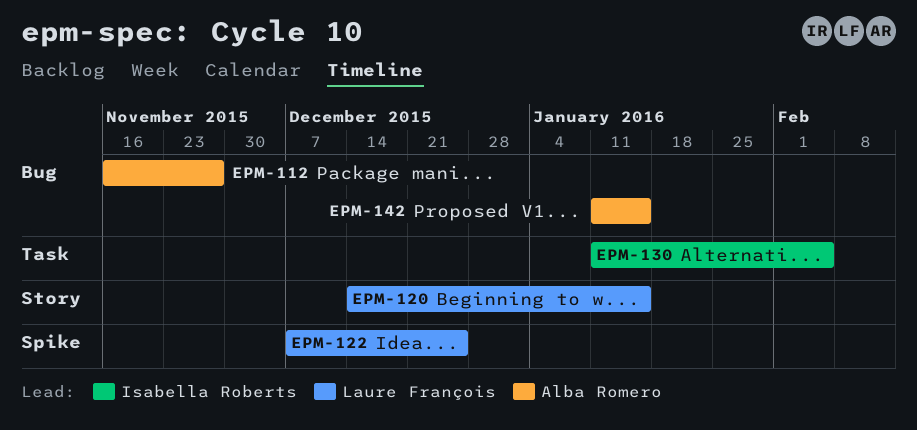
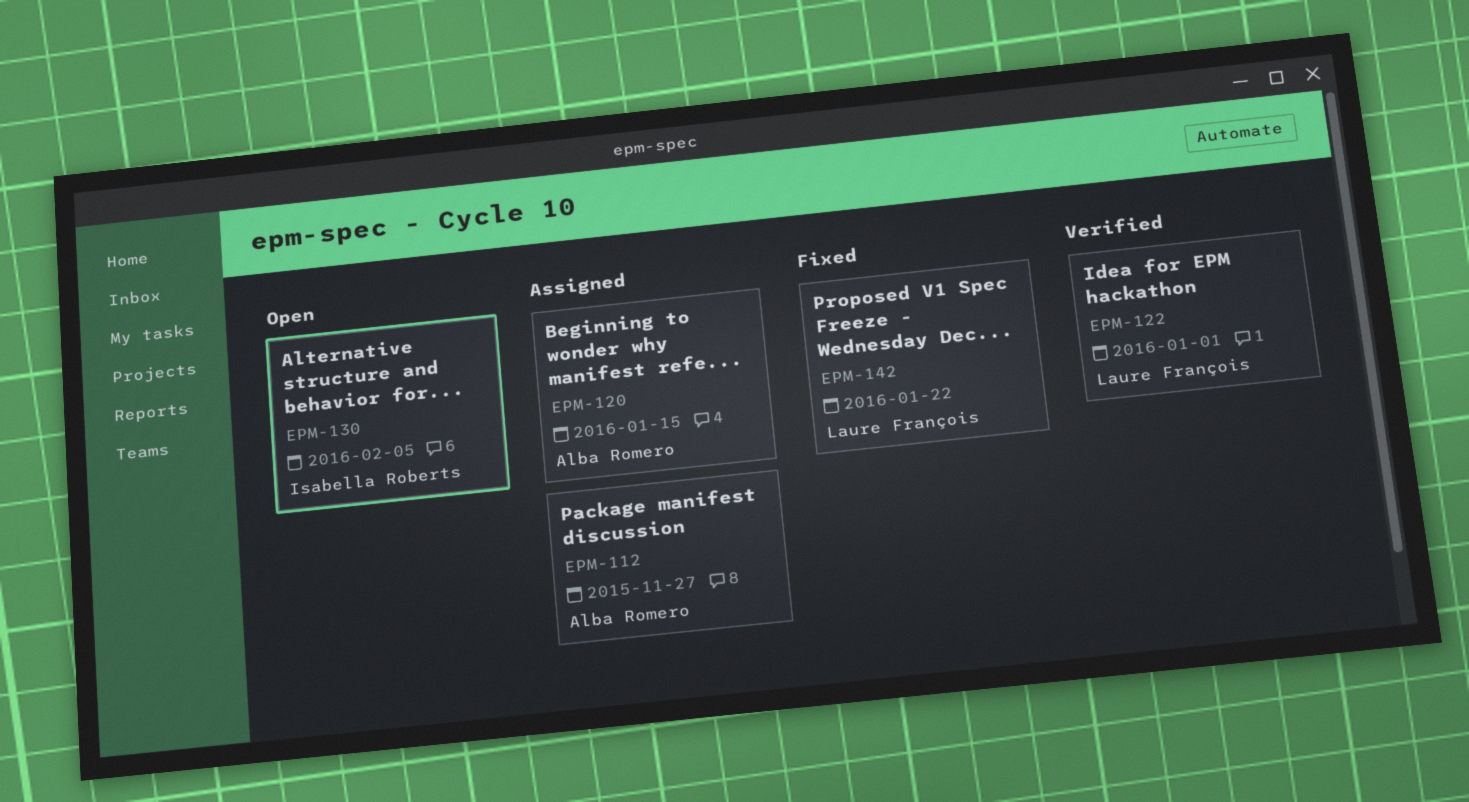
EPM-120, owner: Laure François -> Alba Romero
EPM-122, due: Dec 25 -> Jan 1
EPM-142, owner: Alba Romero -> Laure François
EPM-142, due: Jan 15 -> Jan 22

